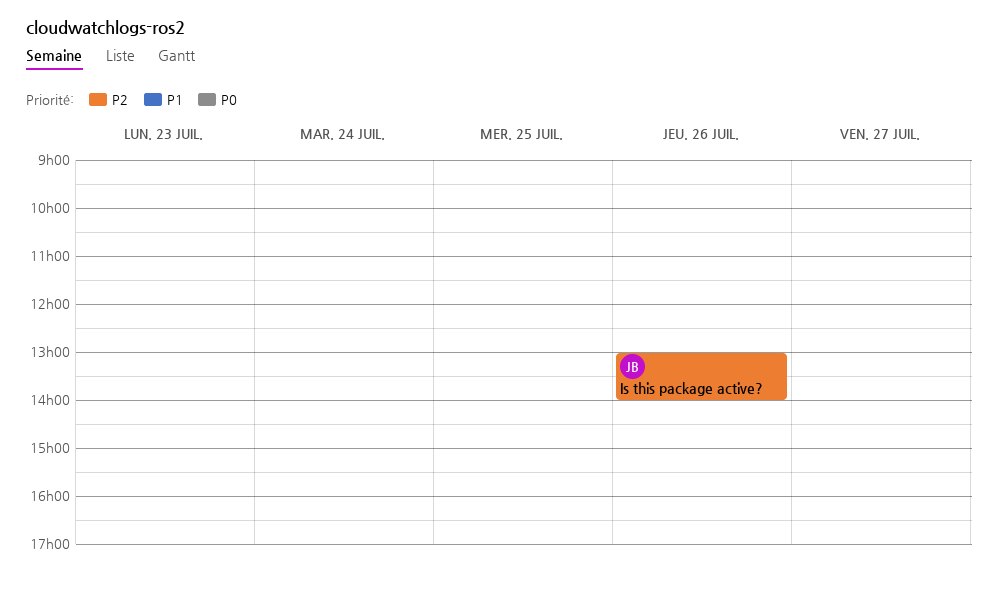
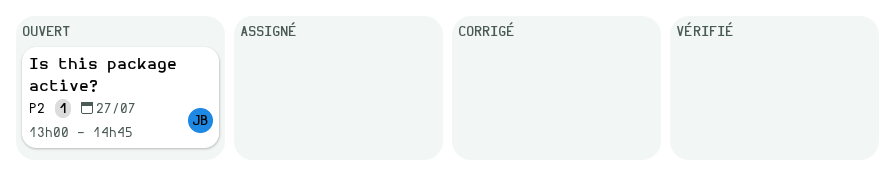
Is this package active?, day: Jul 26 -> Jul 27
Is this package active?, ends: 14:00 -> 14:45

